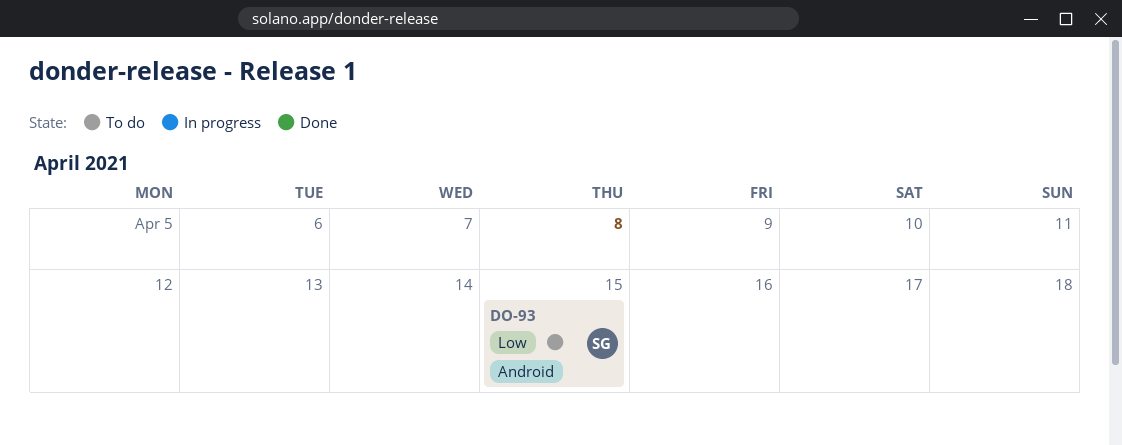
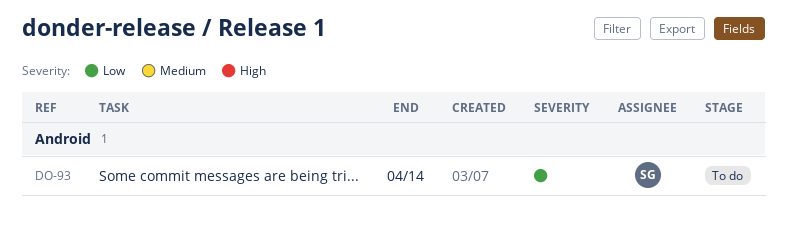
DO-93, due: Apr 15 -> Apr 14

